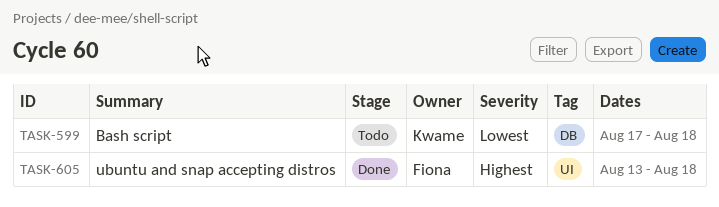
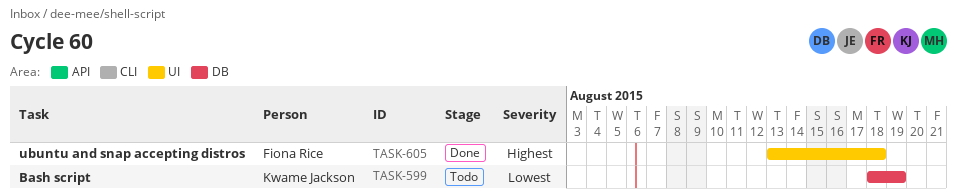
TASK-599, start: Aug 17 -> Aug 18
TASK-599, due: Aug 18 -> Aug 19

